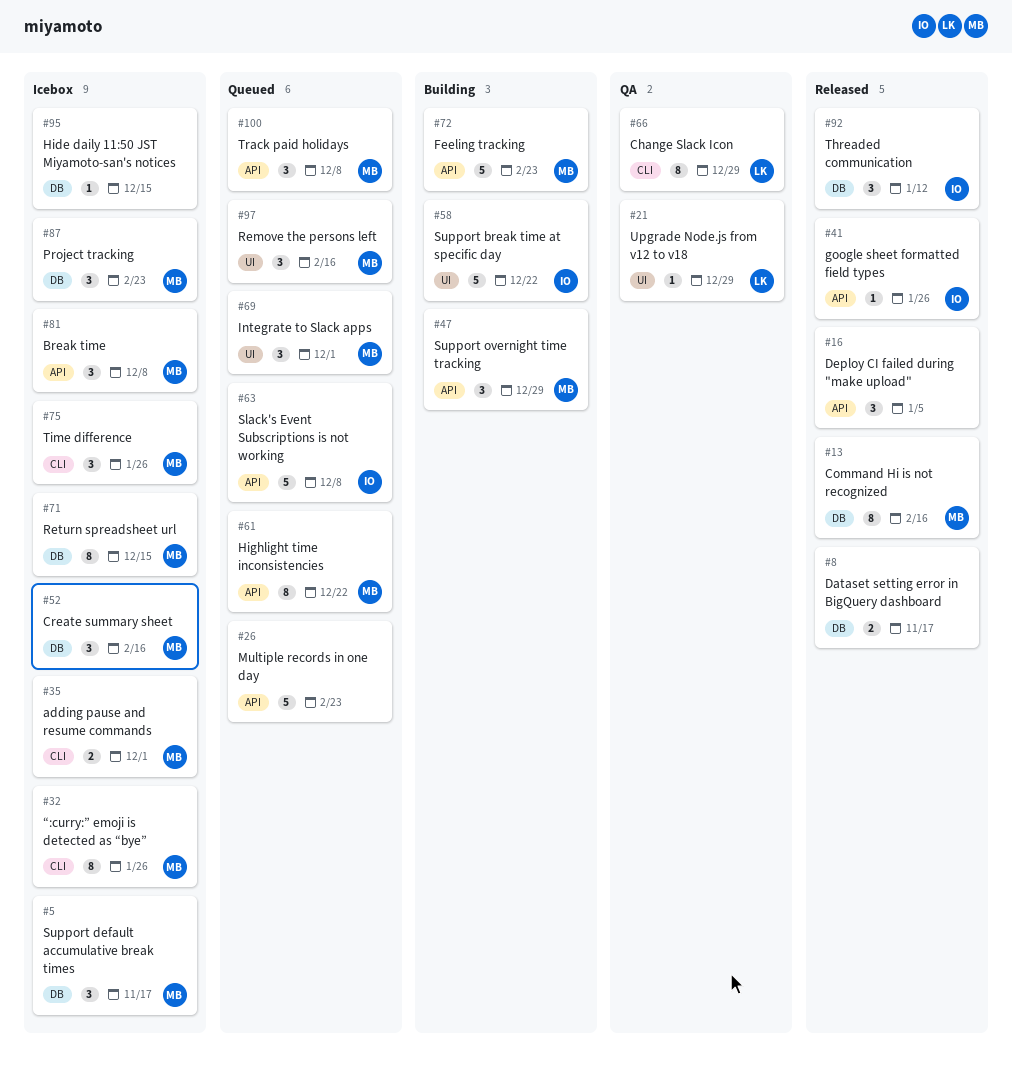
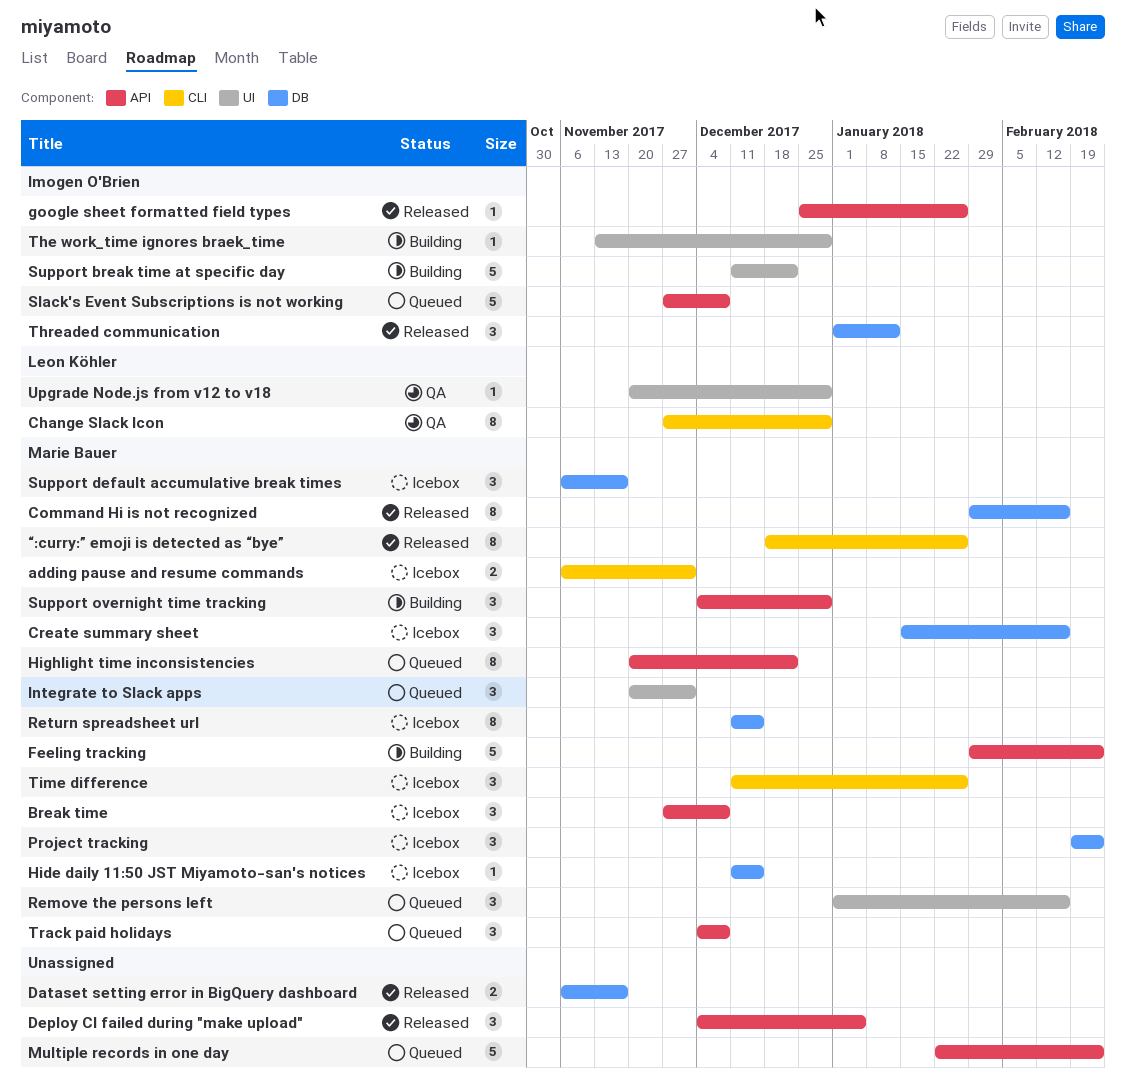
Hide daily 11:50 JST Miyamoto-san's notices, owner: none -> Marie Bauer
The work_time ignores braek_time: none -> present
“:curry:” emoji is detected as “bye”, status: Icebox -> Released

